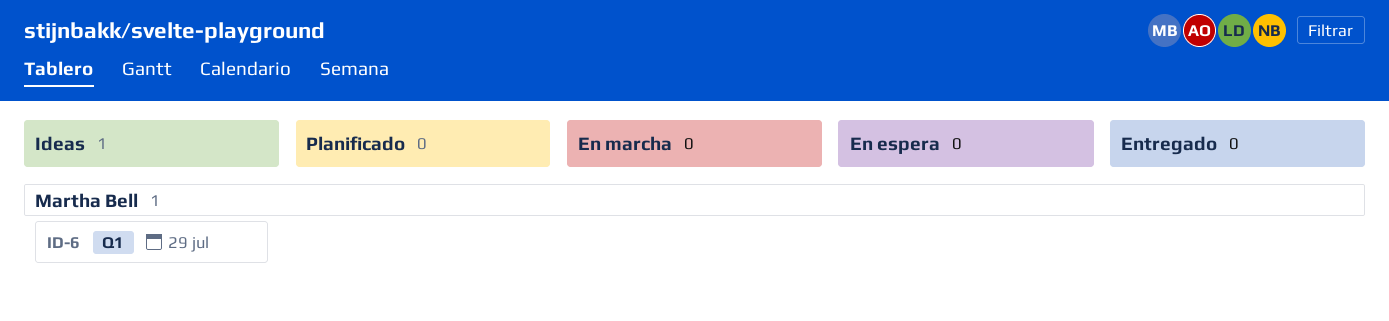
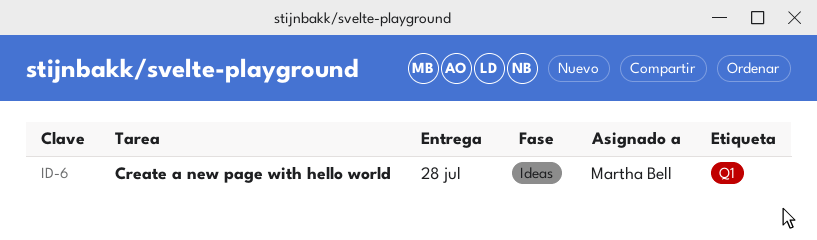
ID-6, due: Jul 29 -> Jul 28

